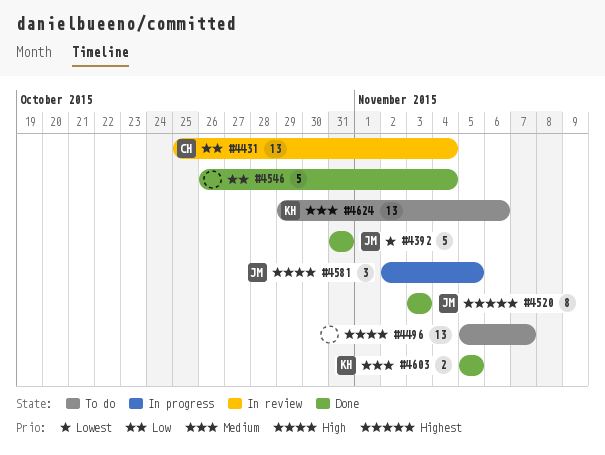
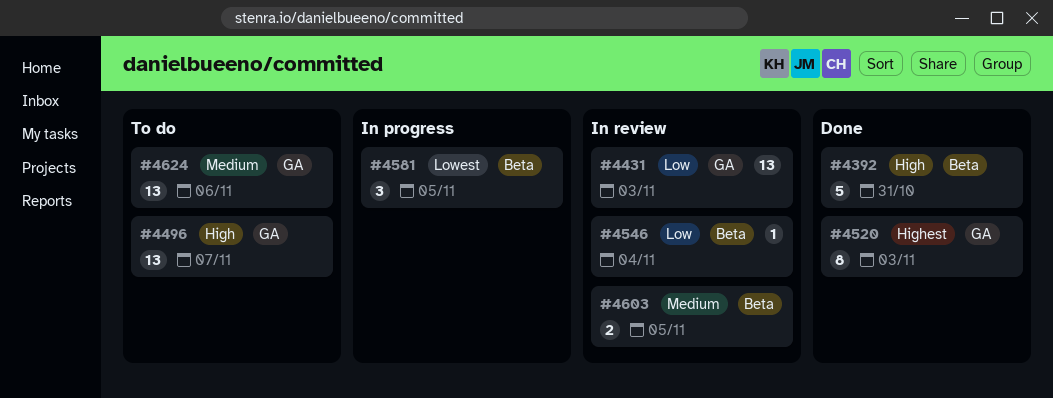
#4392, priority: Lowest -> High
#4431, due: Nov 4 -> Nov 3
#4546, status: Done -> In review
#4546, estimate: 5 -> 1
#4581, priority: High -> Lowest
#4603, status: Done -> In review

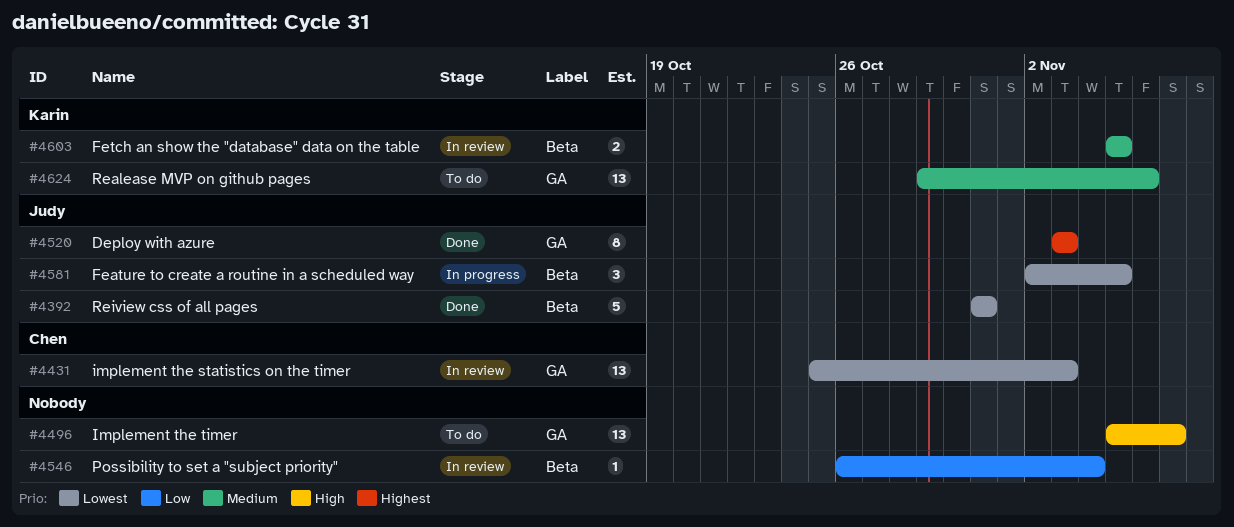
#4392, priority: High -> Lowest
#4431, priority: Low -> Lowest

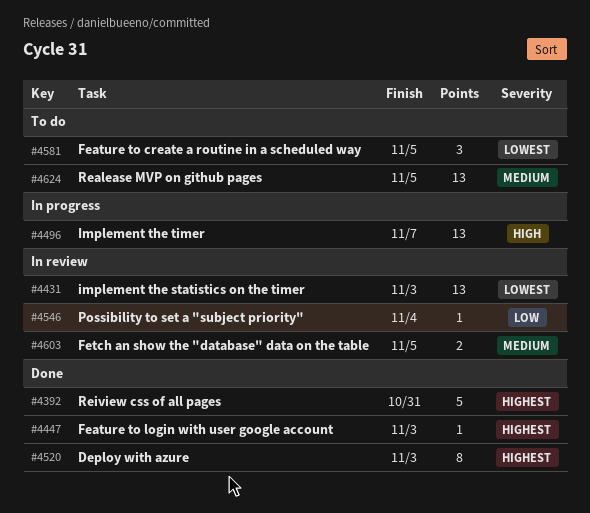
#4392, priority: Lowest -> Highest
#4447: none -> present
#4496, status: To do -> In progress
#4581, status: In progress -> To do
#4624, due: Nov 6 -> Nov 5

